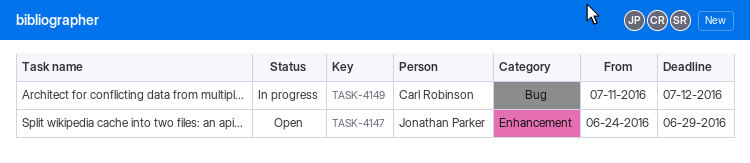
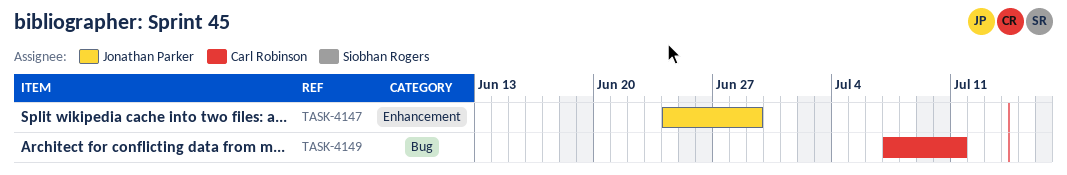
TASK-4149, start: Jul 11 -> Jul 7
TASK-4149, due: Jul 12 -> Jul 11

